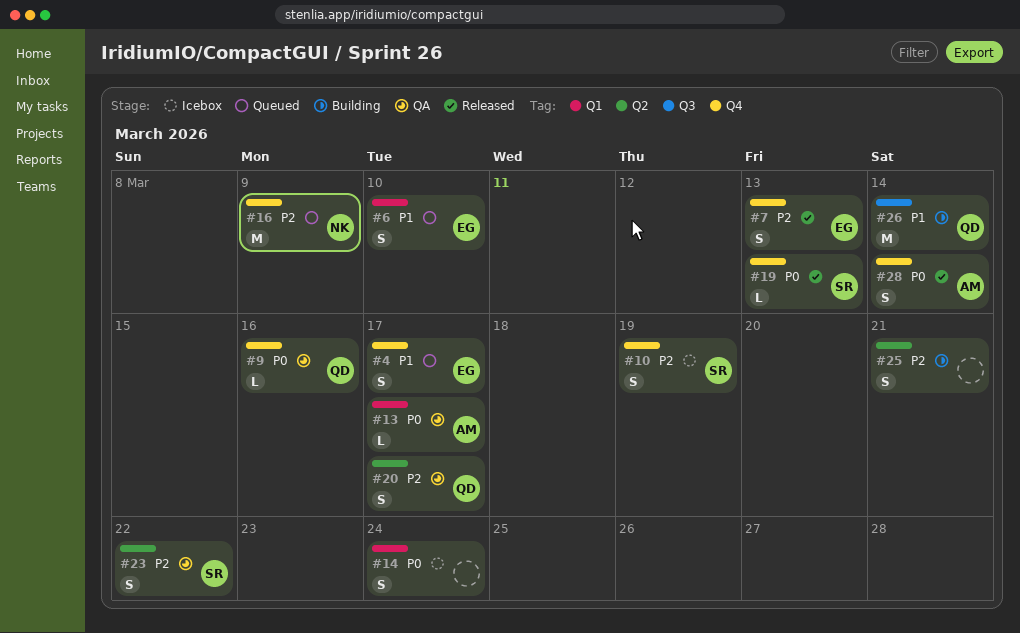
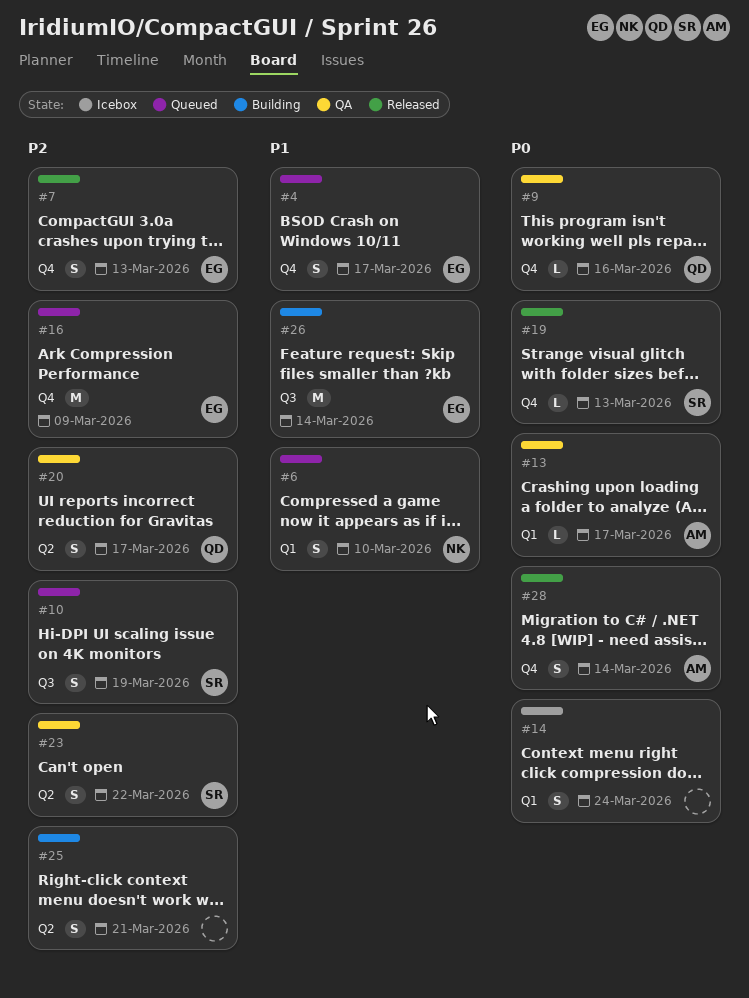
#6, owner: EG -> NK
#10, status: Icebox -> Queued
#10, label: Q4 -> Q3
#16, owner: NK -> EG
#26, owner: QD -> EG

